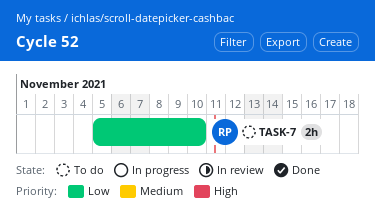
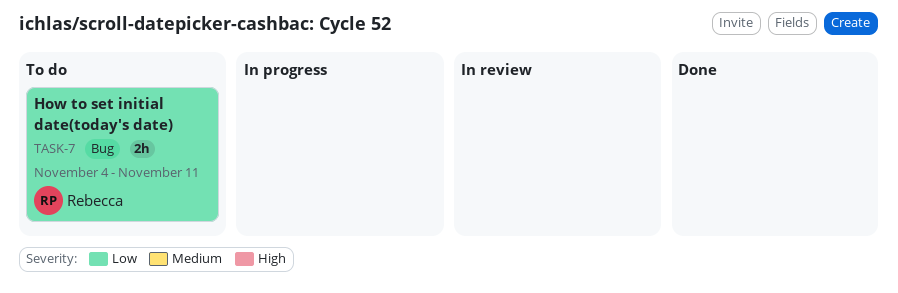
TASK-7, start: Nov 5 -> Nov 4
TASK-7, due: Nov 10 -> Nov 11

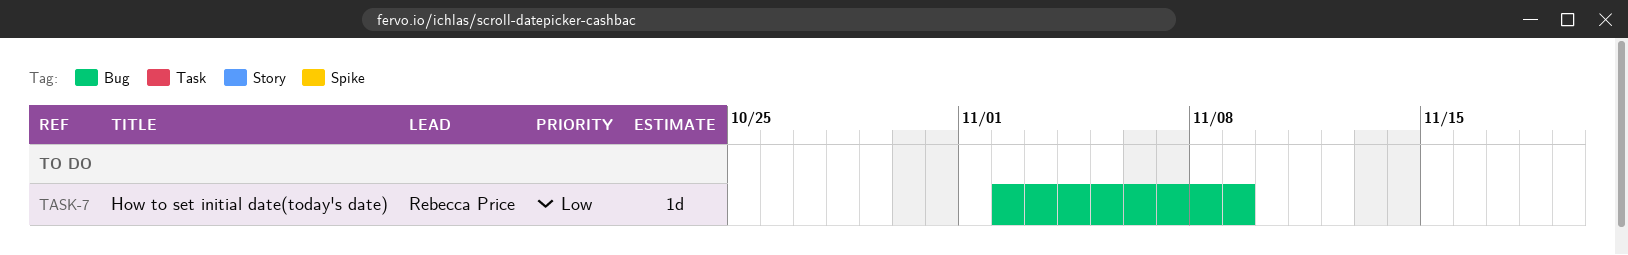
TASK-7, estimate: 2h -> 1d
TASK-7, start: Nov 4 -> Nov 2
TASK-7, due: Nov 11 -> Nov 9

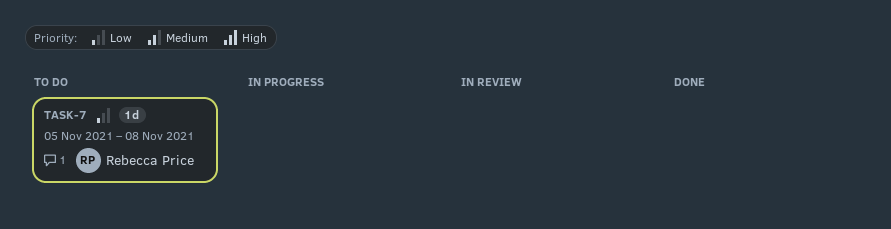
TASK-7, start: Nov 2 -> Nov 5
TASK-7, due: Nov 9 -> Nov 8

